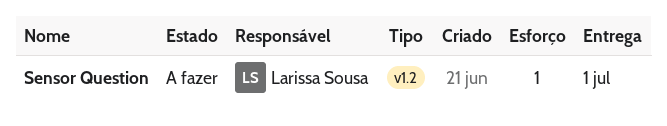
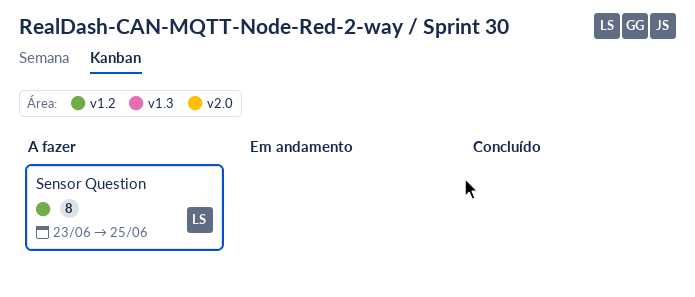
Sensor Question, estimate: 1 -> 8
Sensor Question, due: Jul 1 -> Jun 25

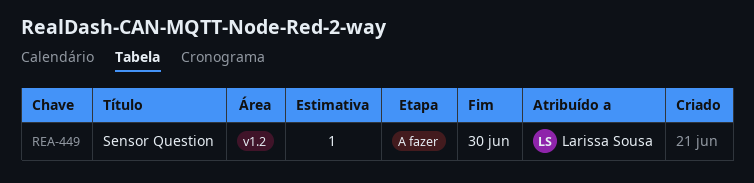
Sensor Question, estimate: 8 -> 1
Sensor Question, due: Jun 25 -> Jun 30

